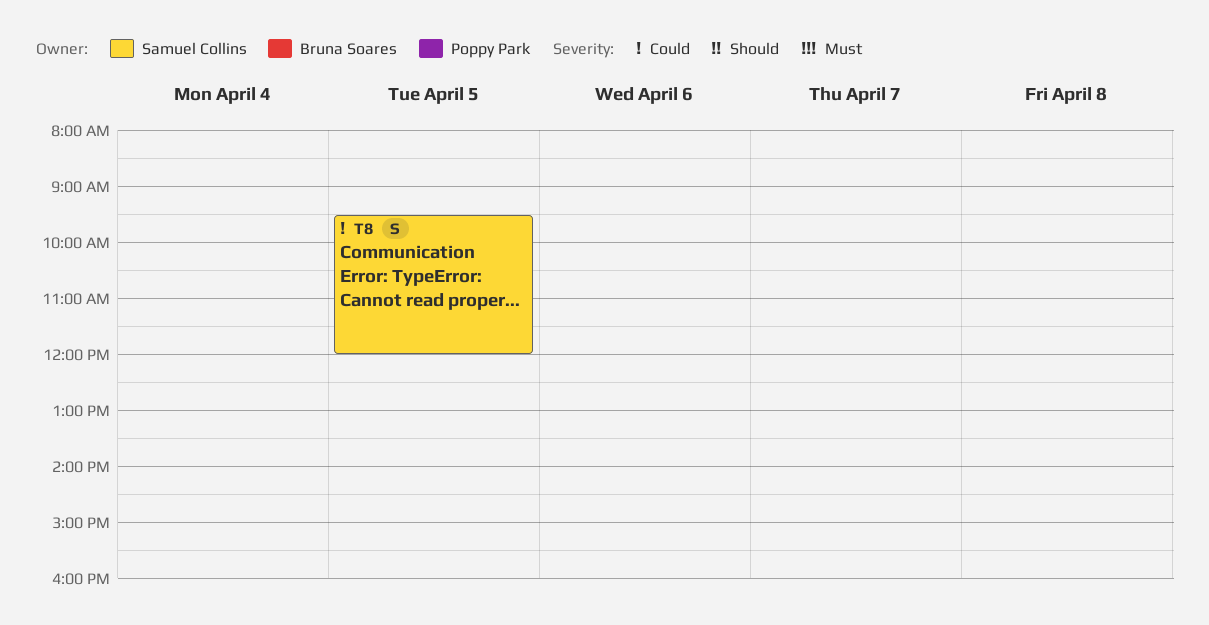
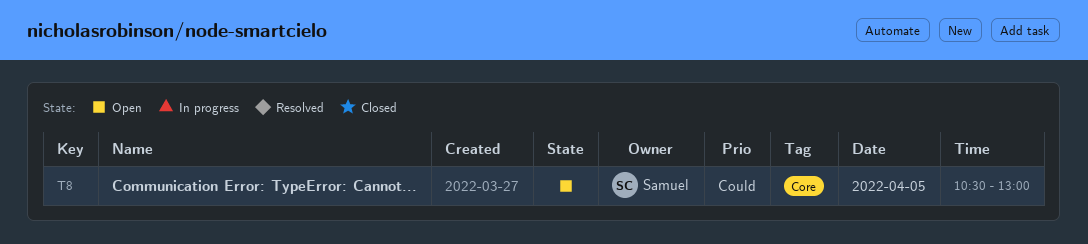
T8, begins: 09:30 -> 10:30
T8, ends: 12:00 -> 13:00

